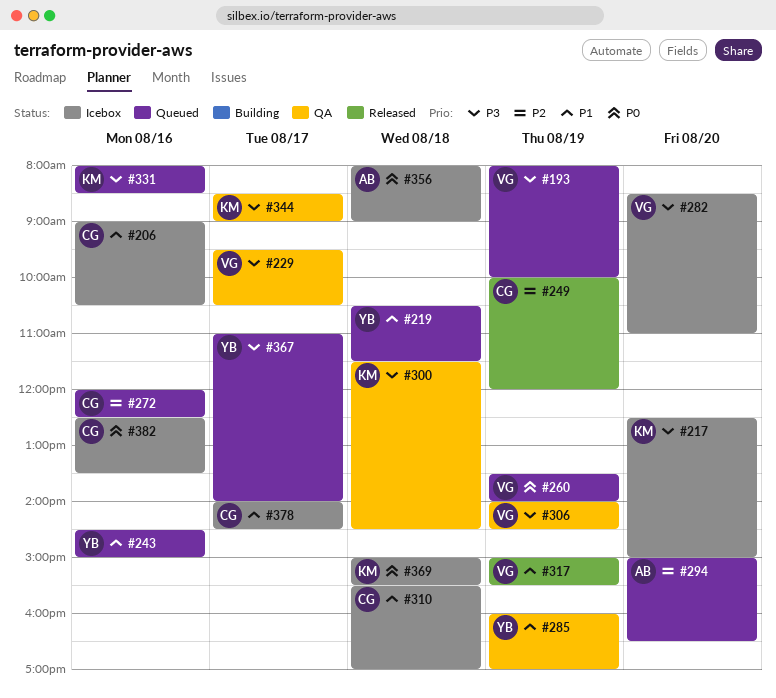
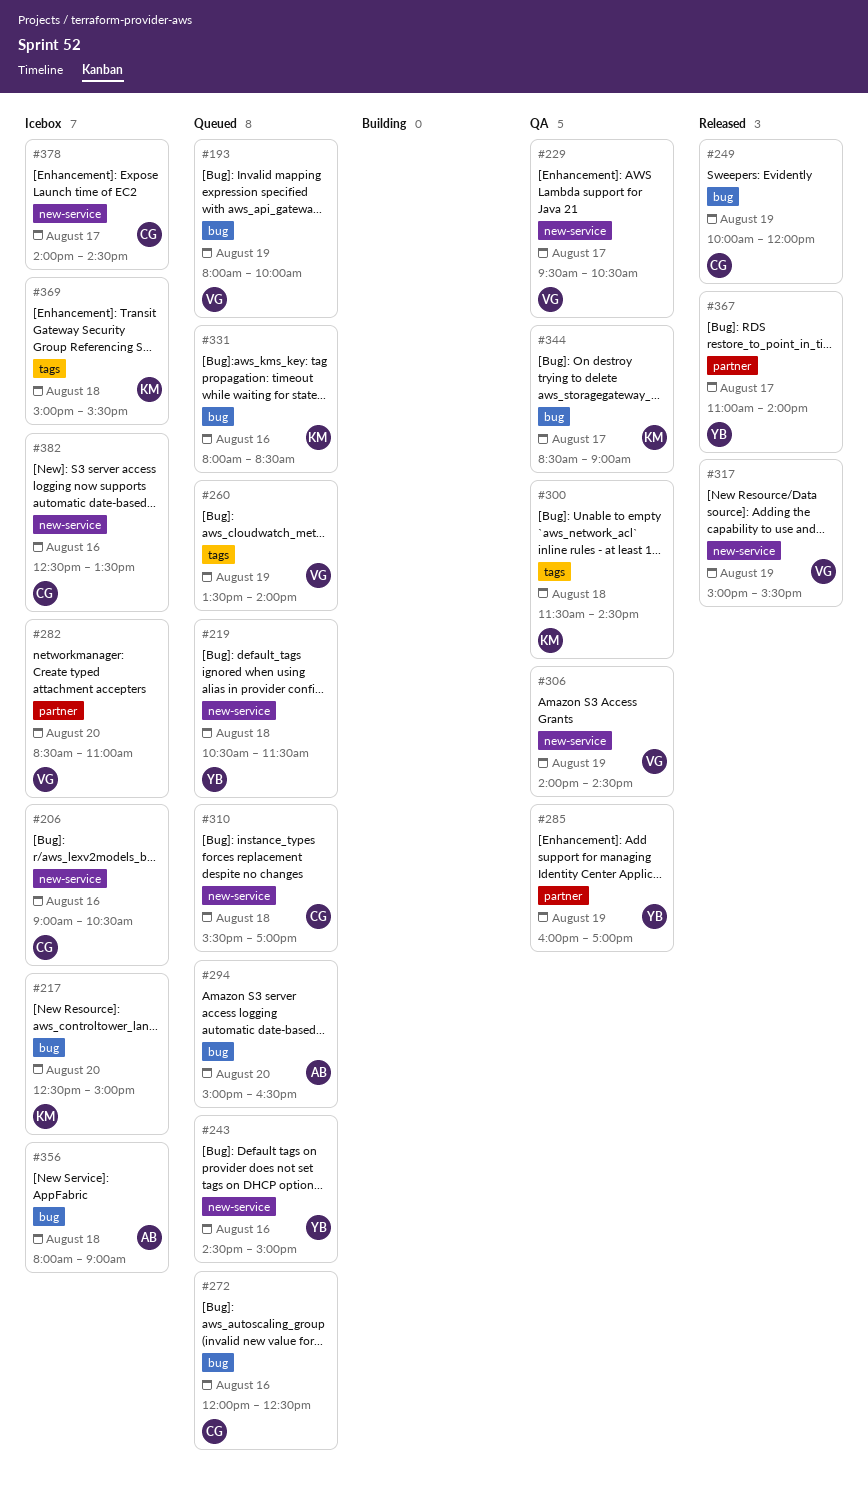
#310, status: Icebox -> Queued
#367, status: Queued -> Released

